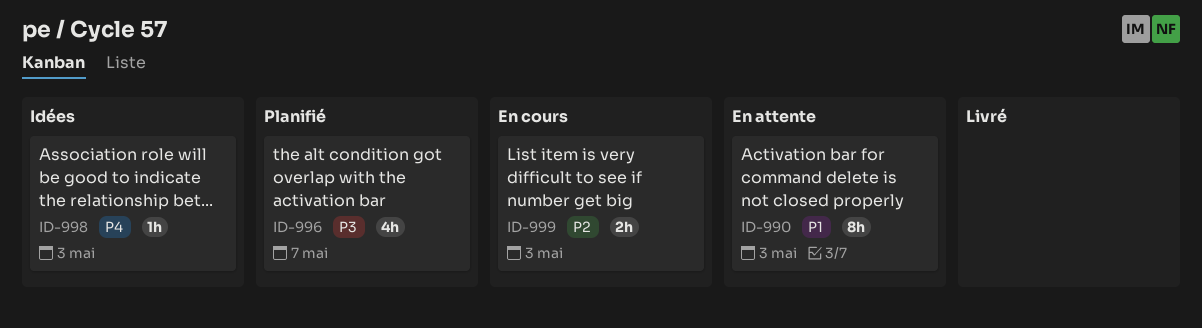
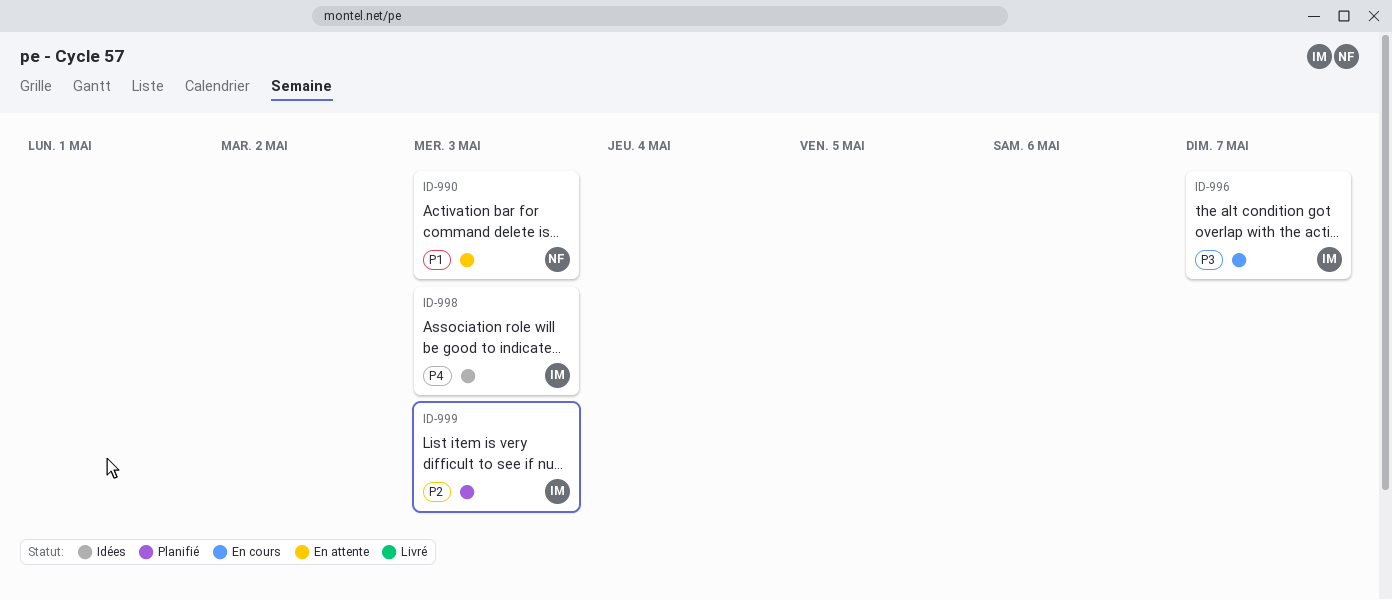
ID-996, status: Planifié -> En cours
ID-999, status: En cours -> Planifié

